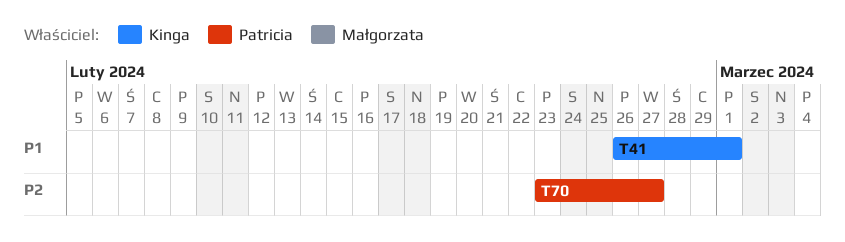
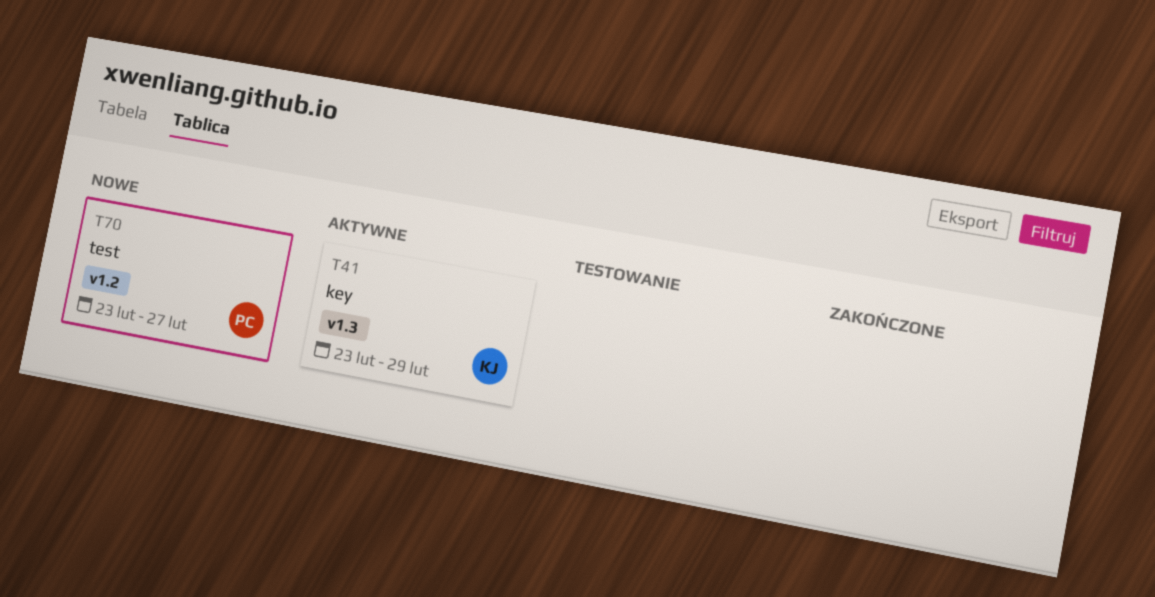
T41, start: Feb 26 -> Feb 23
T41, due: Mar 1 -> Feb 29

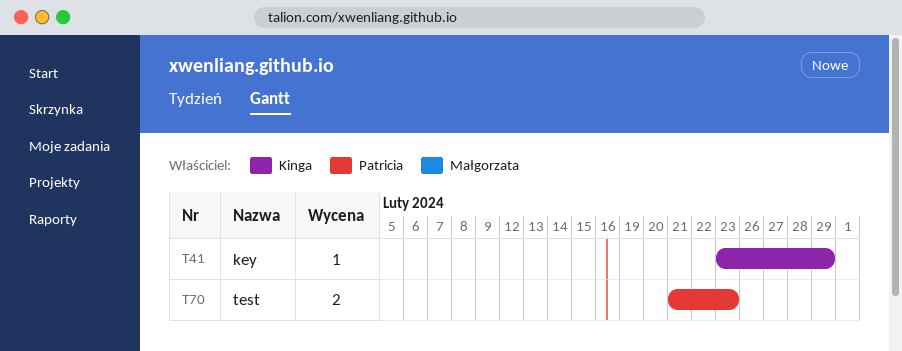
T70, start: Feb 23 -> Feb 21
T70, due: Feb 27 -> Feb 23

